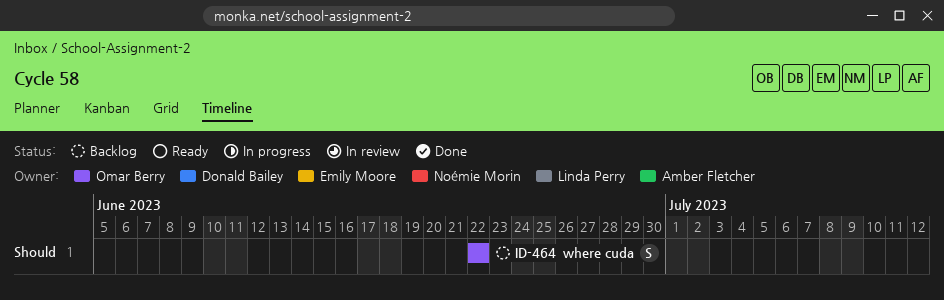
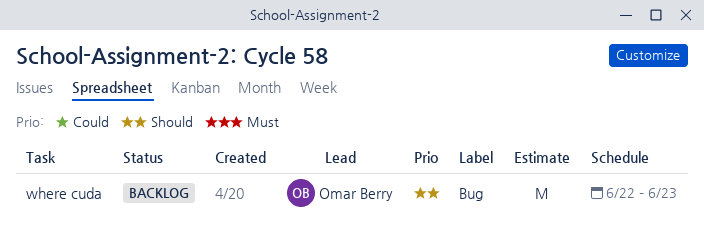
where cuda, estimate: S -> M
where cuda, due: Jun 22 -> Jun 23

